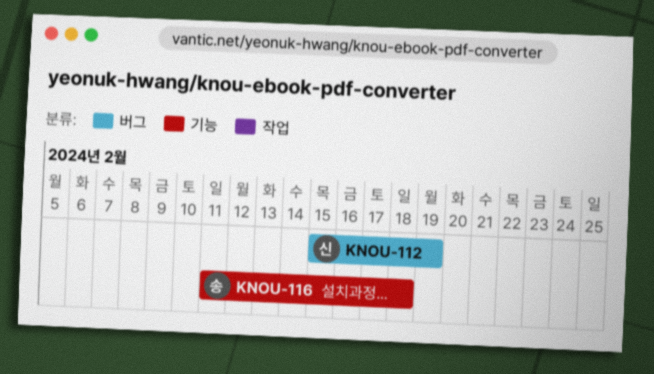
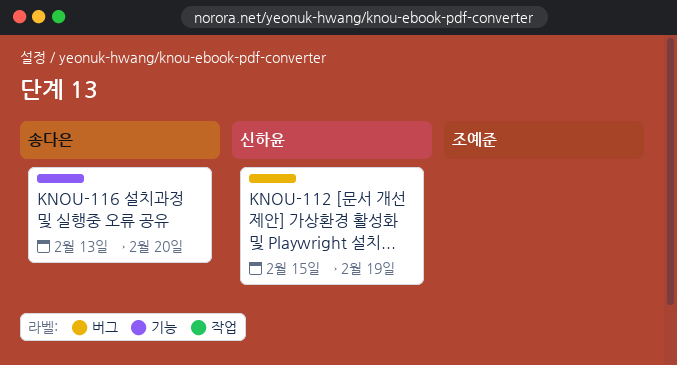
KNOU-116, start: Feb 11 -> Feb 13
KNOU-116, due: Feb 18 -> Feb 20

